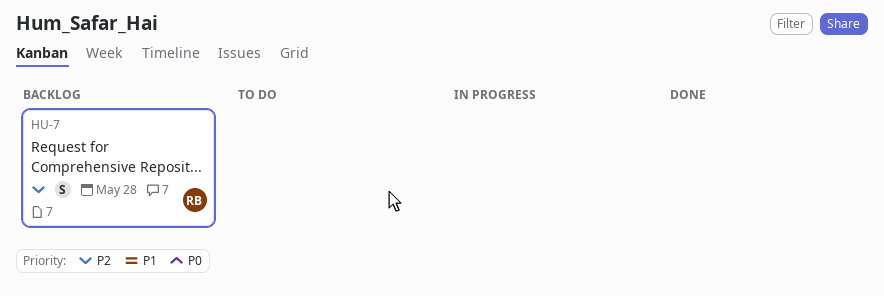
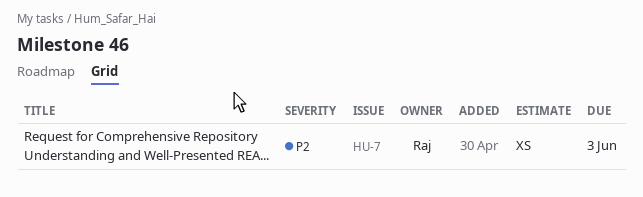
HU-7, estimate: S -> XS
HU-7, due: May 28 -> Jun 3

